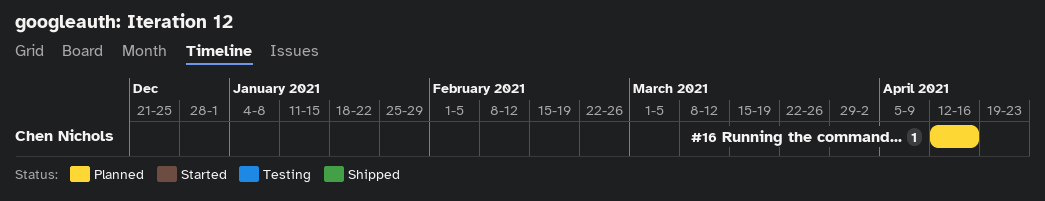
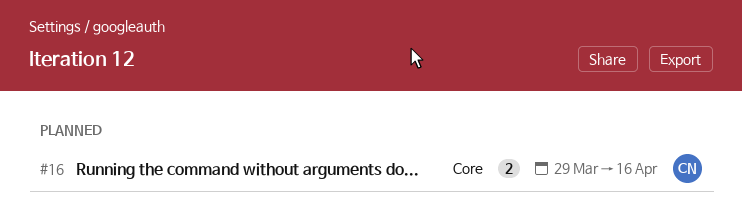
#16, estimate: 1 -> 2
#16, start: Apr 12 -> Mar 29

